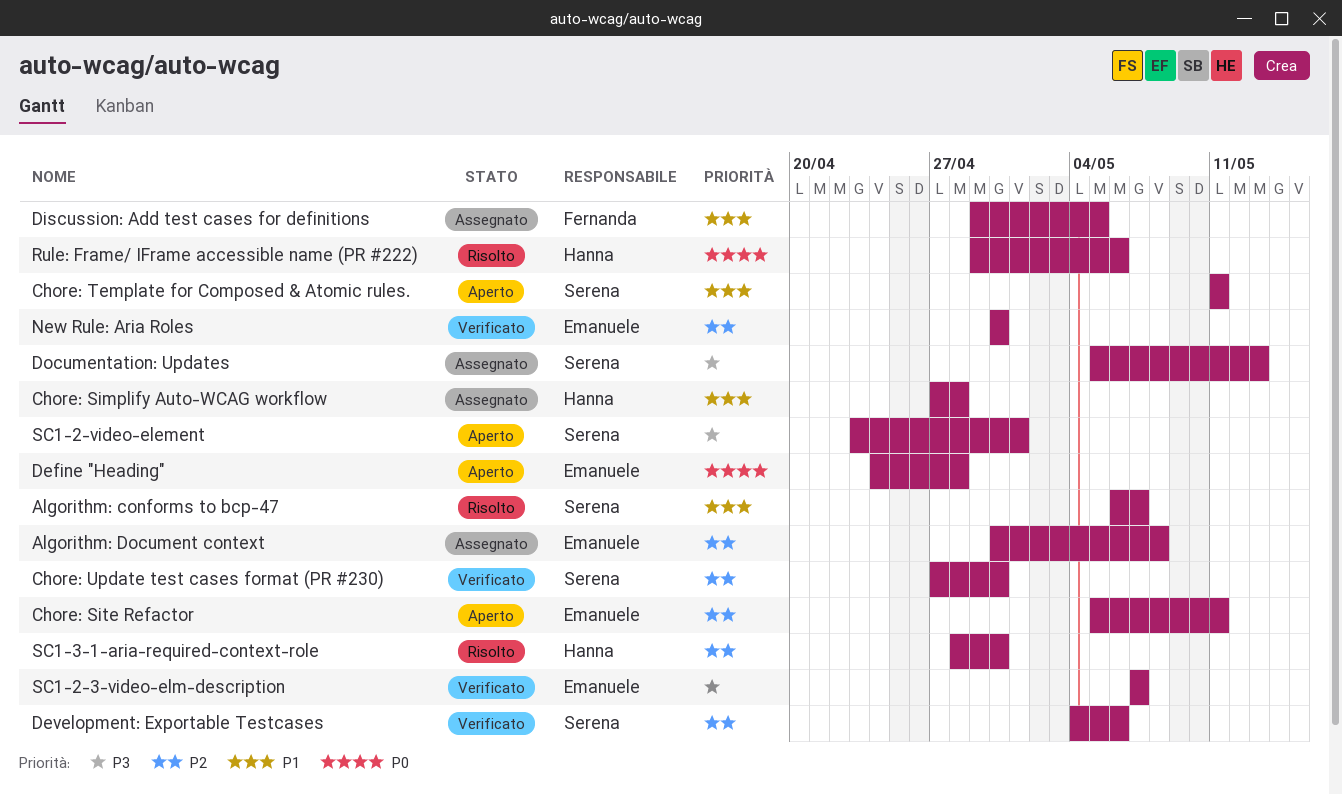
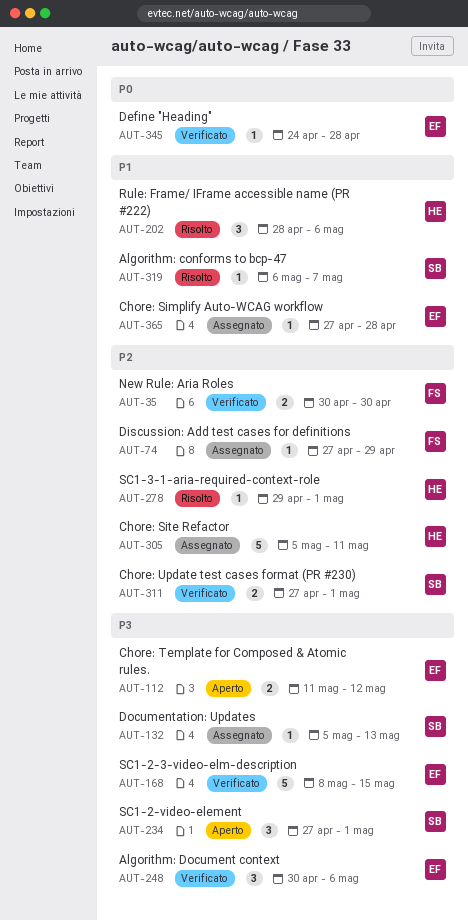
Algorithm: Document context, status: Assegnato -> Verificato
Algorithm: Document context, priority: P2 -> P3
Algorithm: Document context, due: May 8 -> May 6
Chore: Simplify Auto-WCAG workflow, owner: Hanna -> Emanuele
Chore: Site Refactor, status: Aperto -> Assegnato
Chore: Site Refactor, owner: Emanuele -> Hanna
Chore: Template for Composed & Atomic rules., owner: Serena -> Emanuele
Chore: Template for Composed & Atomic rules., priority: P1 -> P3
Chore: Template for Composed & Atomic rules., due: May 11 -> May 12
Chore: Update test cases format (PR #230), due: Apr 30 -> May 1
Define "Heading", status: Aperto -> Verificato
Development: Exportable Testcases: present -> none
Discussion: Add test cases for definitions, priority: P1 -> P2
Discussion: Add test cases for definitions, start: Apr 29 -> Apr 27
Discussion: Add test cases for definitions, due: May 5 -> Apr 29
New Rule: Aria Roles, owner: Emanuele -> Fernanda
Rule: Frame/ IFrame accessible name (PR #222), priority: P0 -> P1
Rule: Frame/ IFrame accessible name (PR #222), start: Apr 29 -> Apr 28
SC1-2-3-video-elm-description, start: May 7 -> May 8
SC1-2-3-video-elm-description, due: May 7 -> May 15
SC1-2-video-element, start: Apr 23 -> Apr 27
SC1-3-1-aria-required-context-role, start: Apr 28 -> Apr 29
SC1-3-1-aria-required-context-role, due: Apr 30 -> May 1

